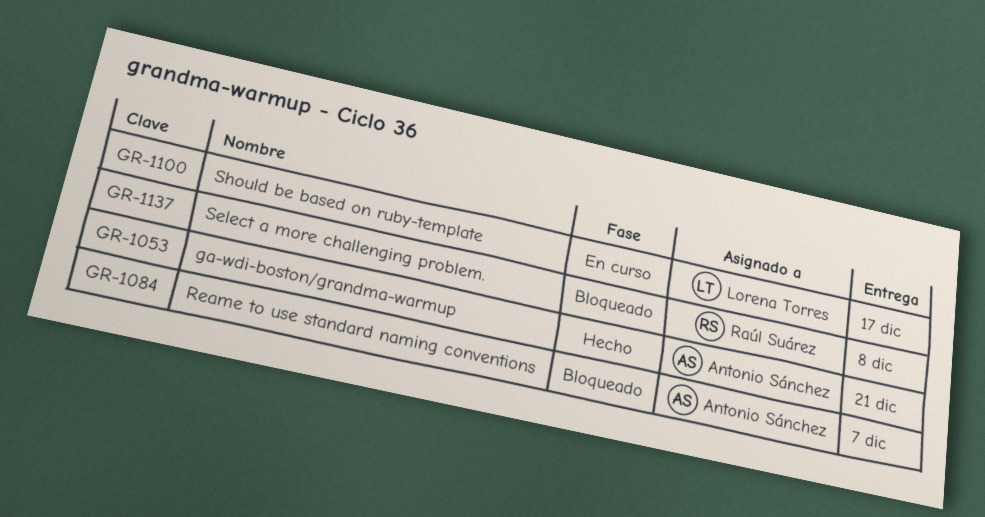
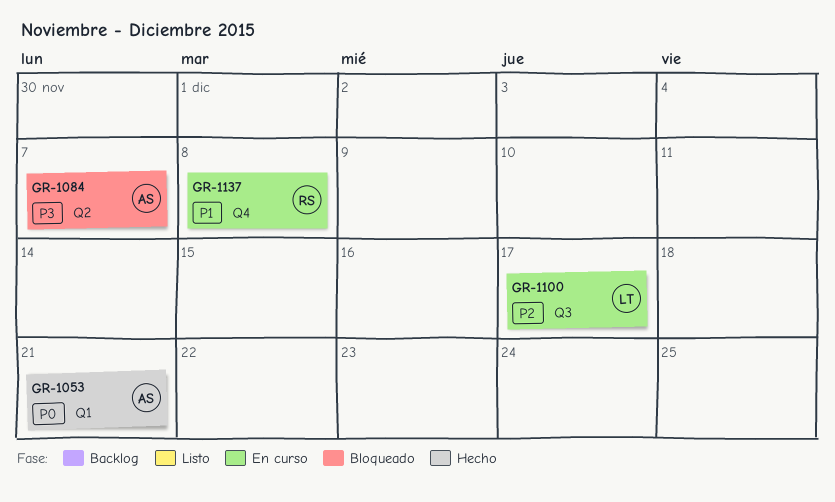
GR-1137, status: Bloqueado -> En curso

